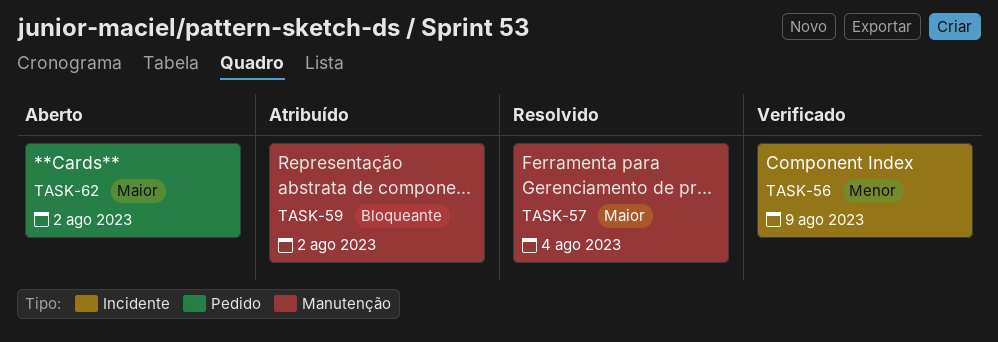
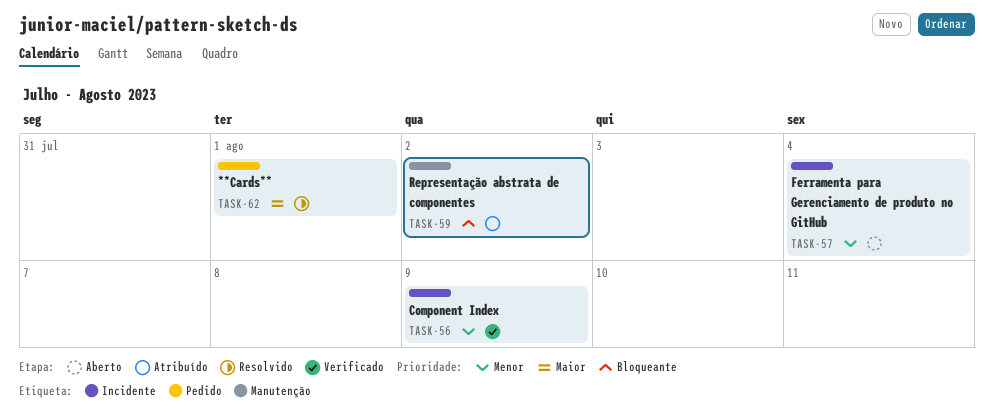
TASK-57, status: Resolvido -> Aberto
TASK-57, priority: Maior -> Menor
TASK-57, label: Manutenção -> Incidente
TASK-62, status: Aberto -> Resolvido
TASK-62, due: Aug 2 -> Aug 1

